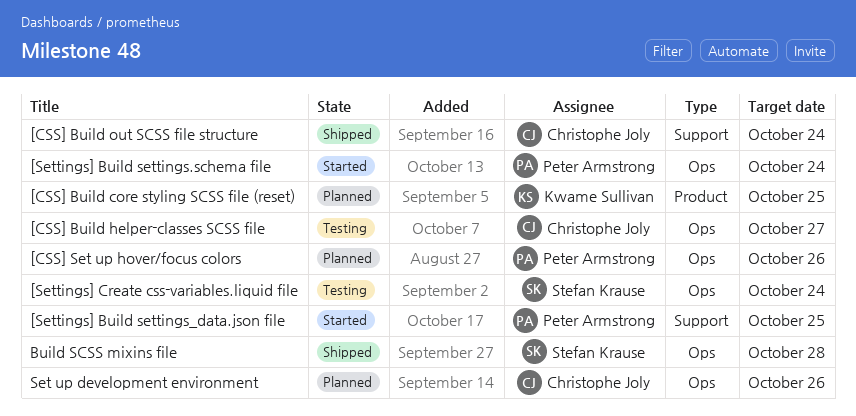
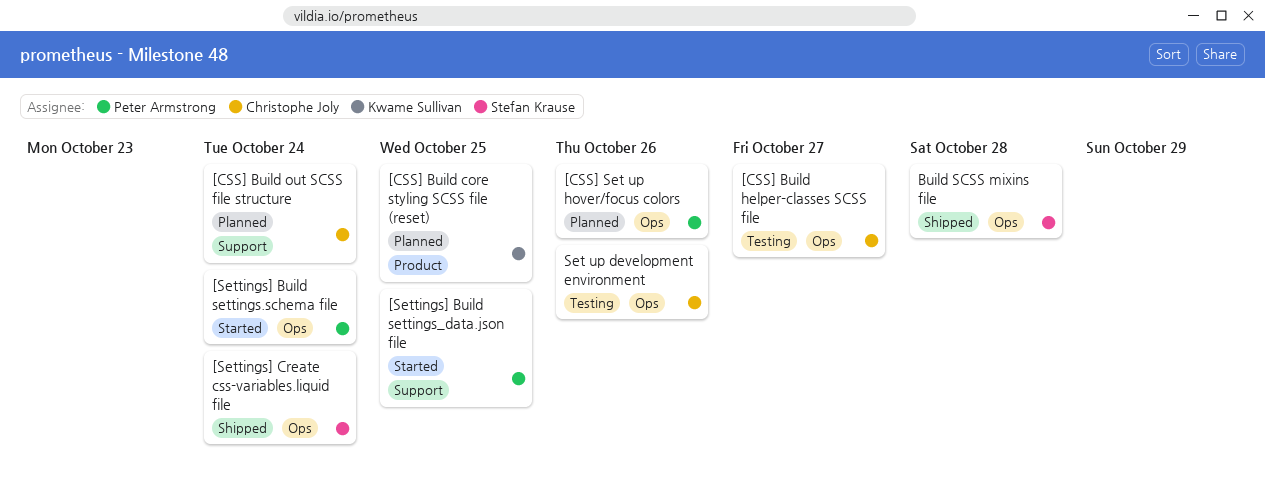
[CSS] Build out SCSS file structure, status: Shipped -> Planned
[Settings] Create css-variables.liquid file, status: Testing -> Shipped
Set up development environment, status: Planned -> Testing

